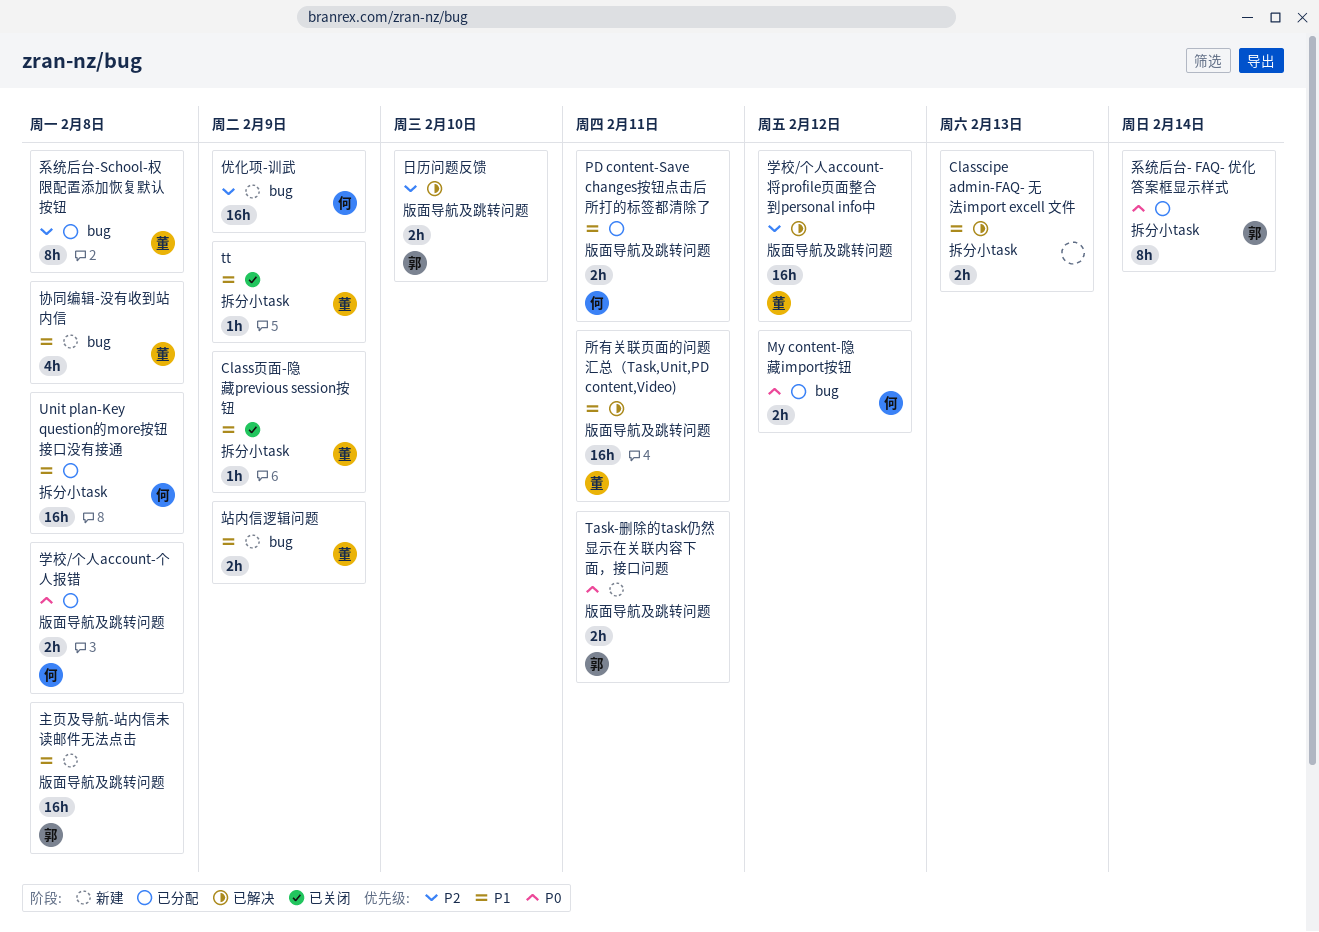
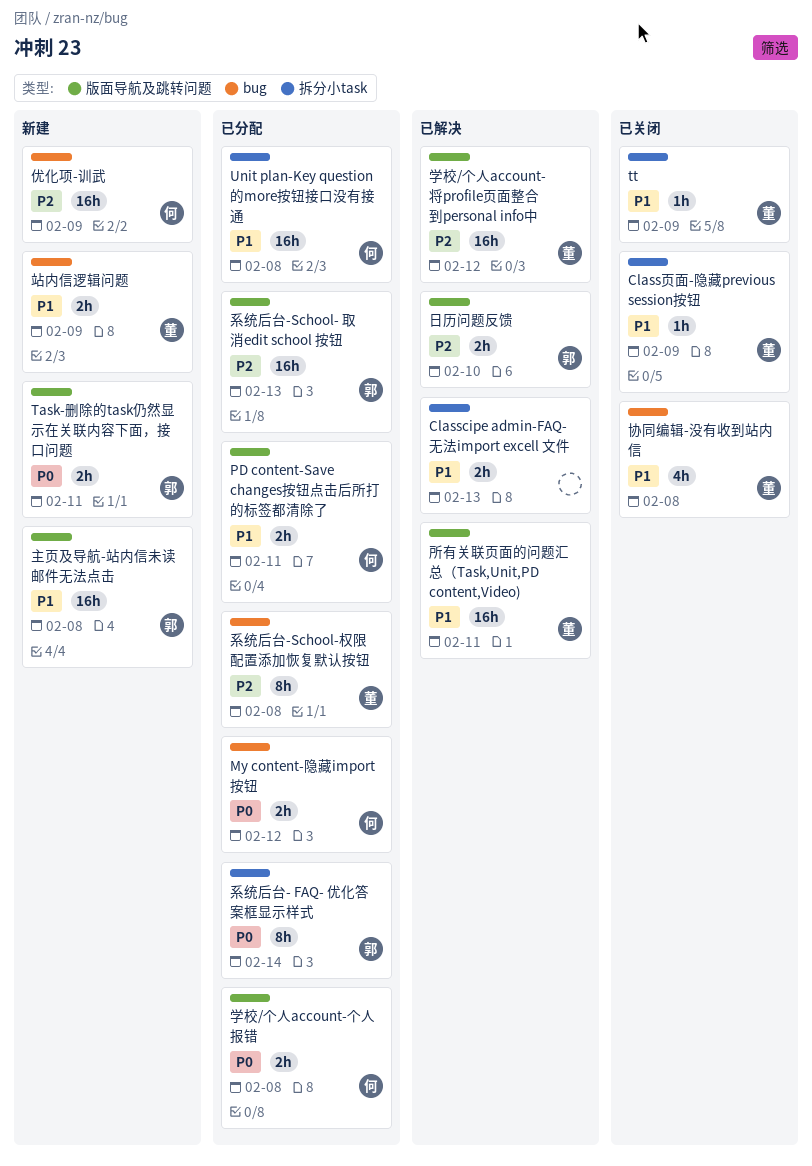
协同编辑-没有收到站内信, status: 新建 -> 已关闭
系统后台-School- 取消edit school 按钮: none -> present

